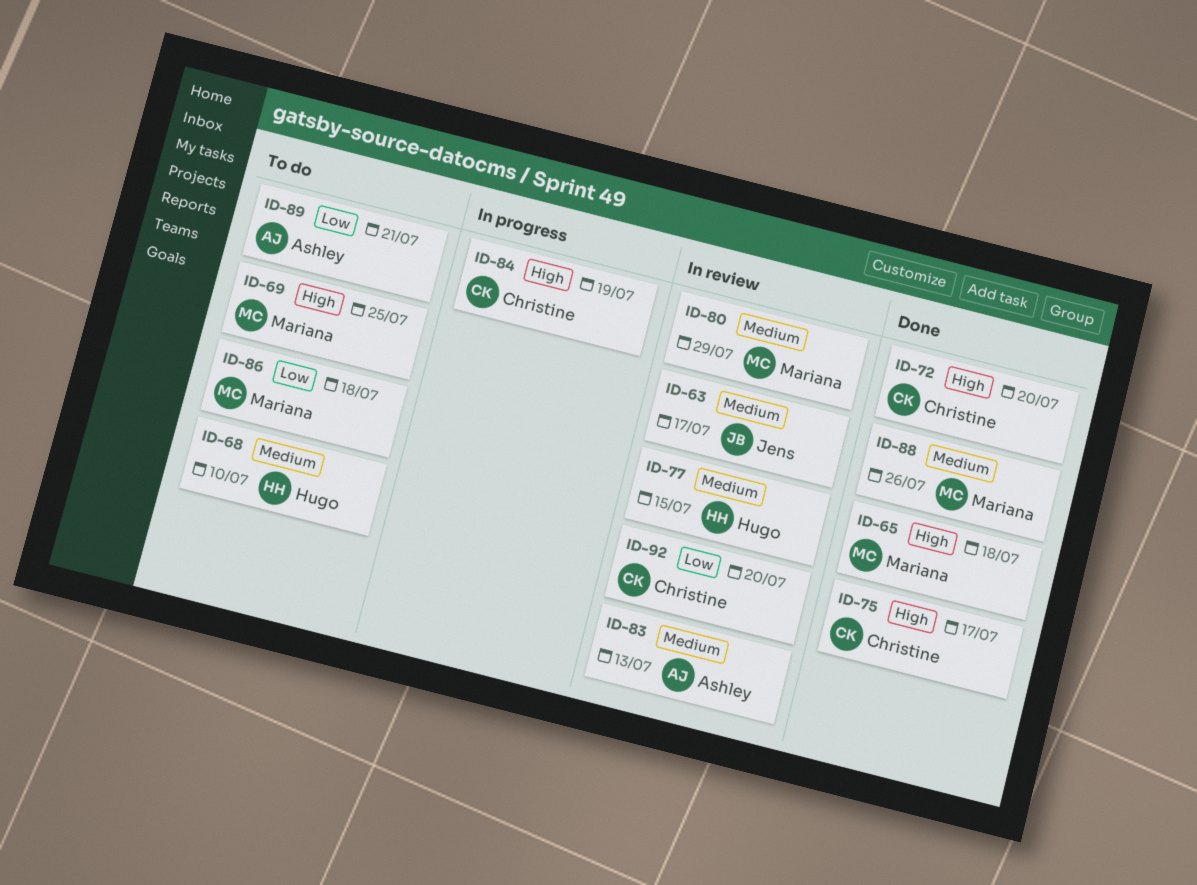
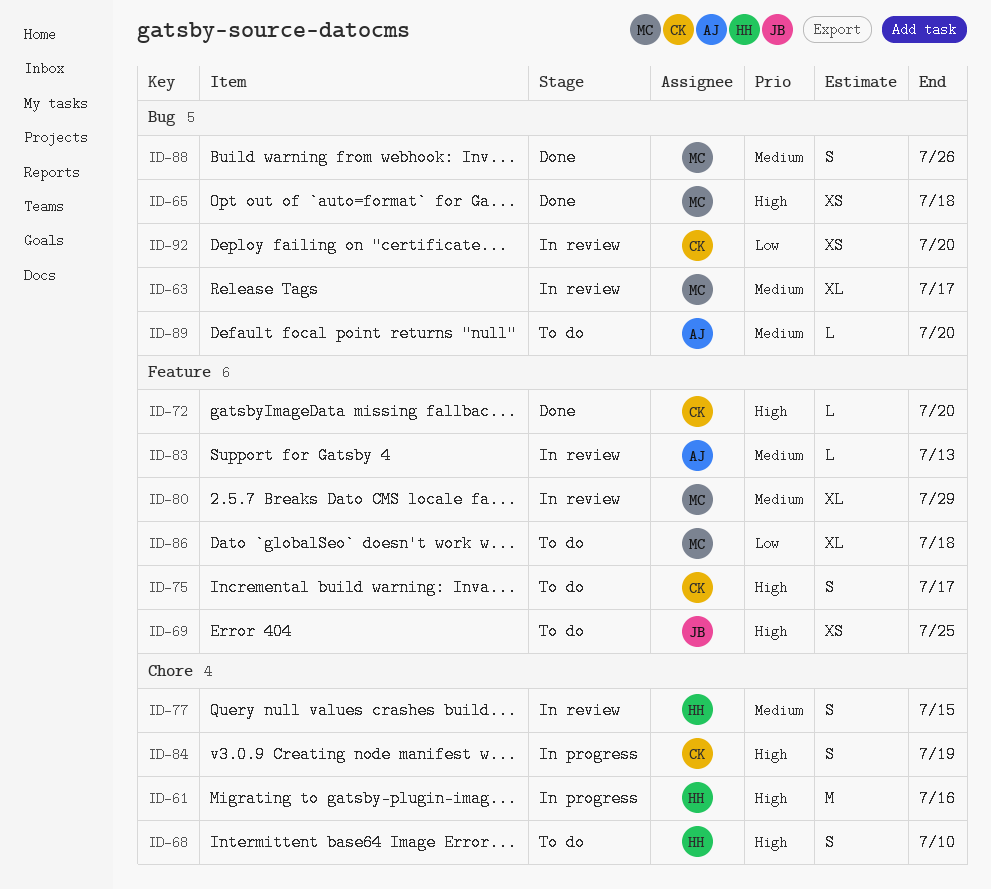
ID-61: none -> present
ID-63, owner: Jens -> Mariana
ID-68, priority: Medium -> High
ID-69, owner: Mariana -> Jens
ID-75, status: Done -> To do
ID-89, priority: Low -> Medium
ID-89, due: Jul 21 -> Jul 20

